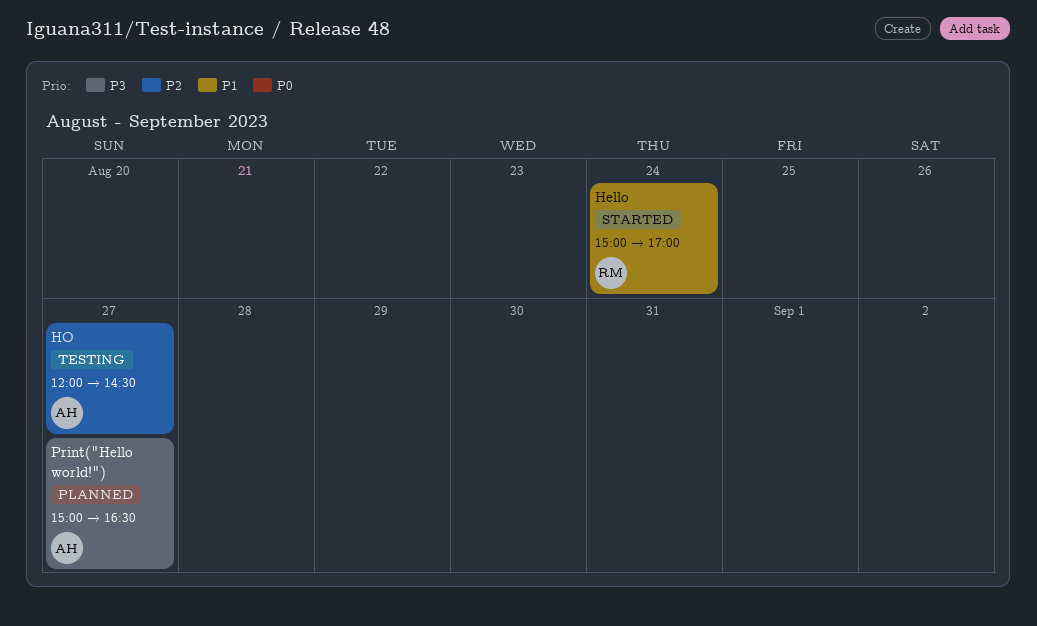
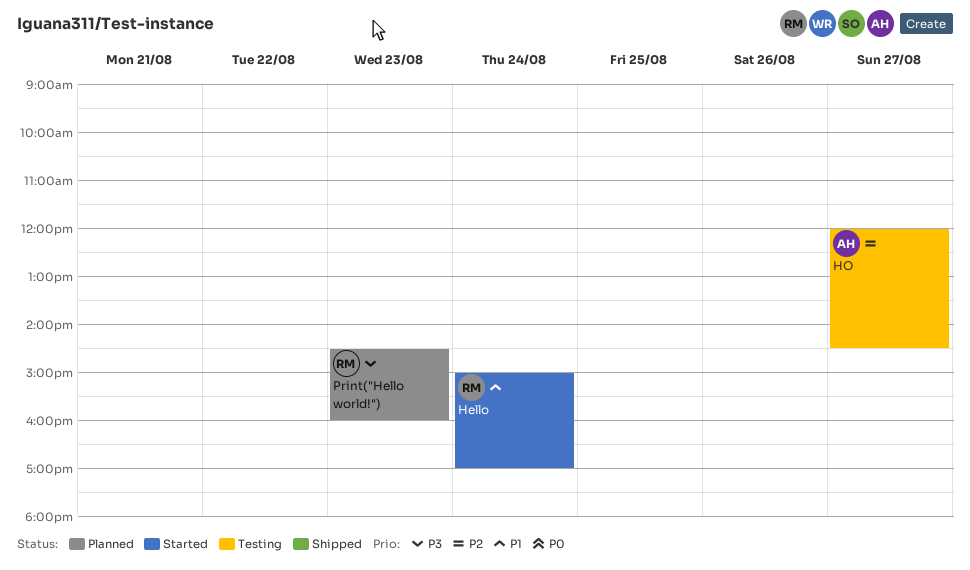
Print("Hello world!"), owner: AH -> RM
Print("Hello world!"), day: Aug 27 -> Aug 23
Print("Hello world!"), begins: 15:00 -> 14:30
Print("Hello world!"), ends: 16:30 -> 16:00

